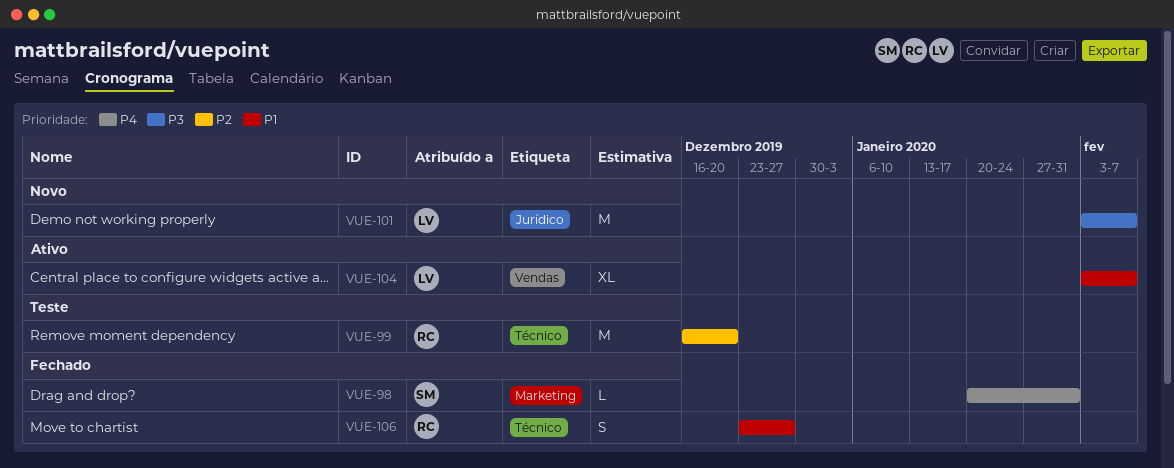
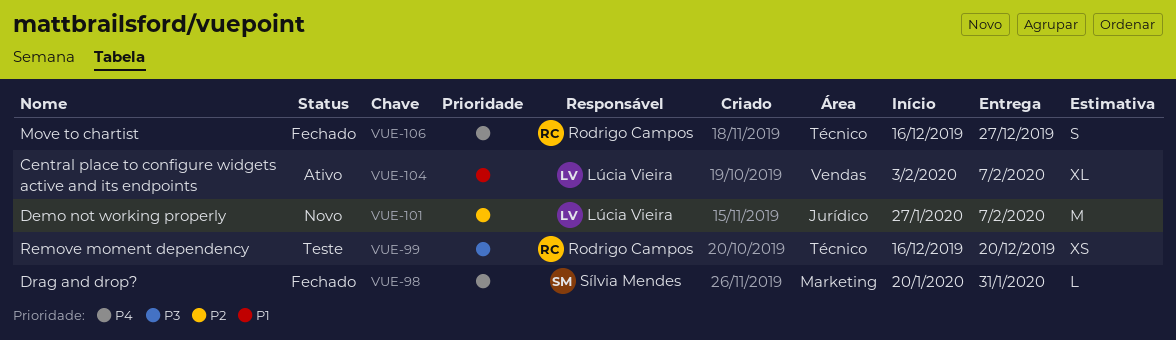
VUE-99, priority: P2 -> P3
VUE-99, estimate: M -> XS
VUE-101, priority: P3 -> P2
VUE-101, start: Feb 3 -> Jan 27
VUE-106, priority: P1 -> P4
VUE-106, start: Dec 23 -> Dec 16

